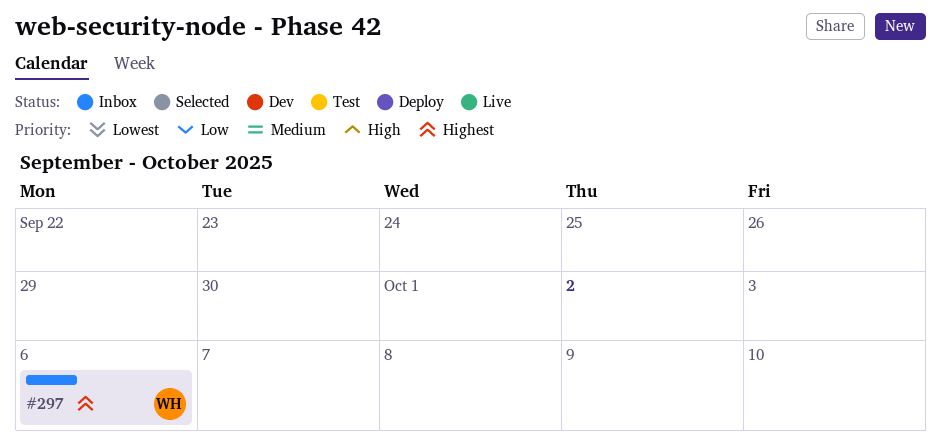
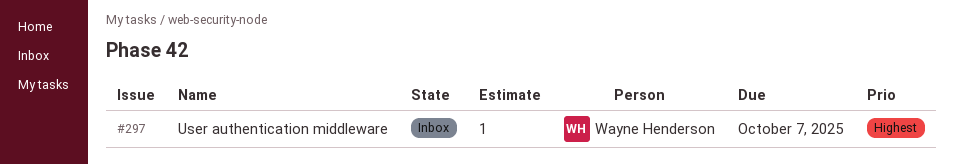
#297, due: Oct 6 -> Oct 7

